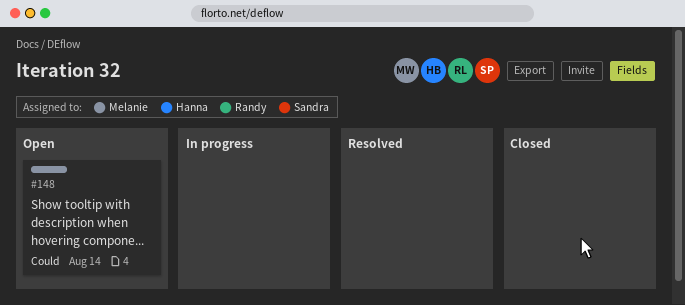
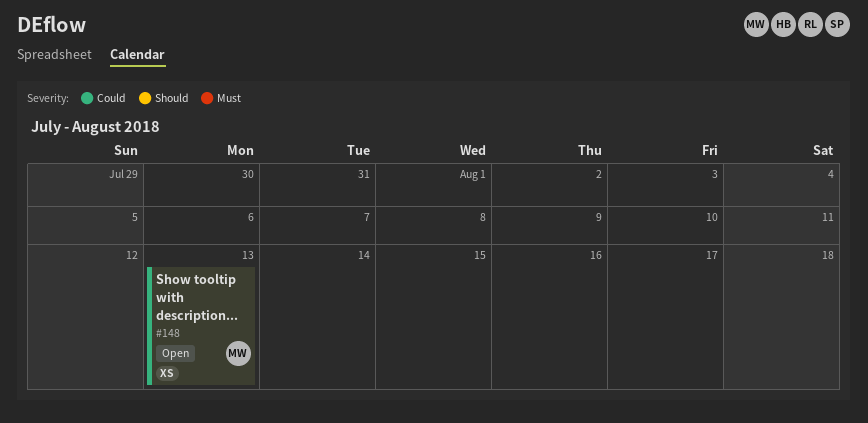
#148, due: Aug 14 -> Aug 13

